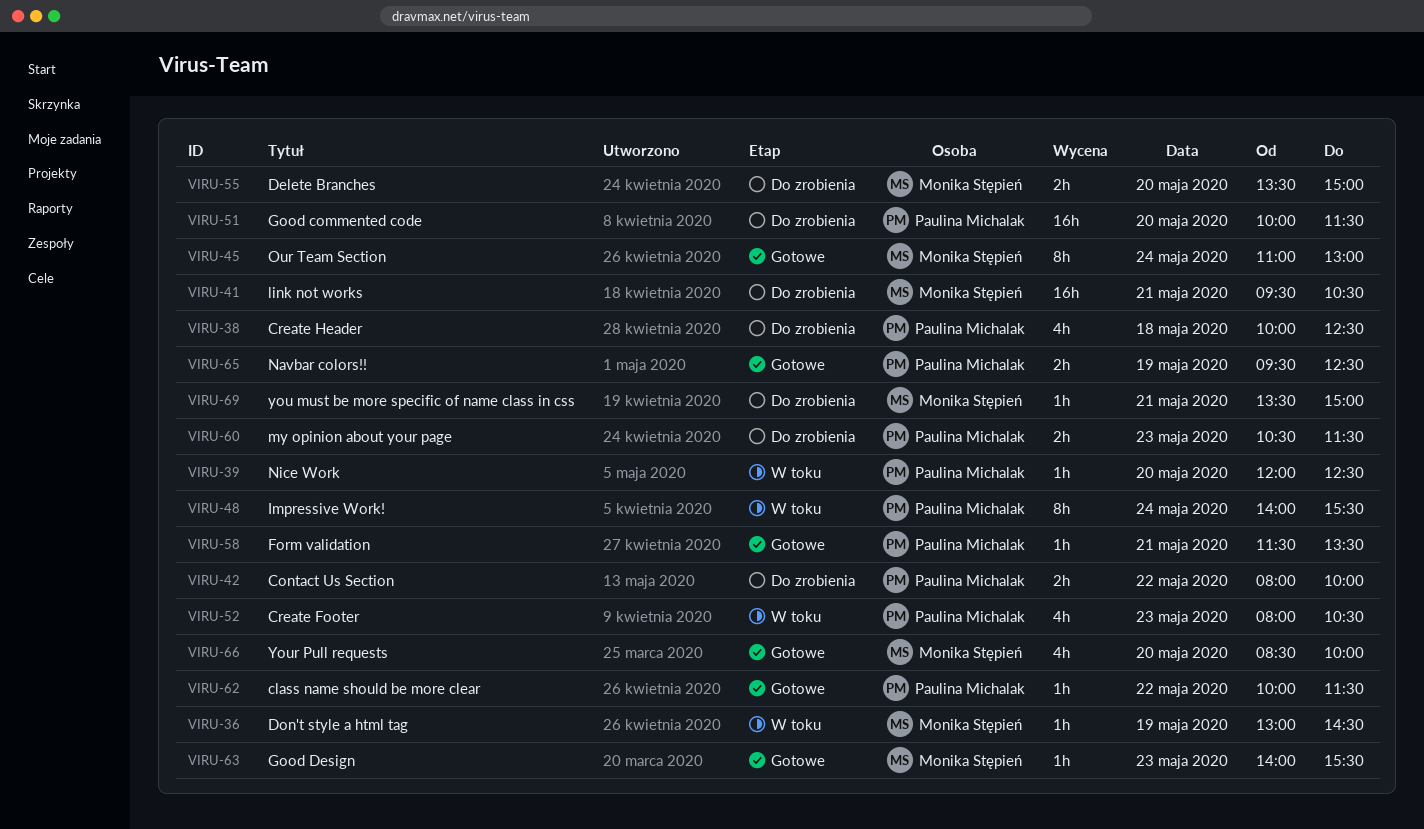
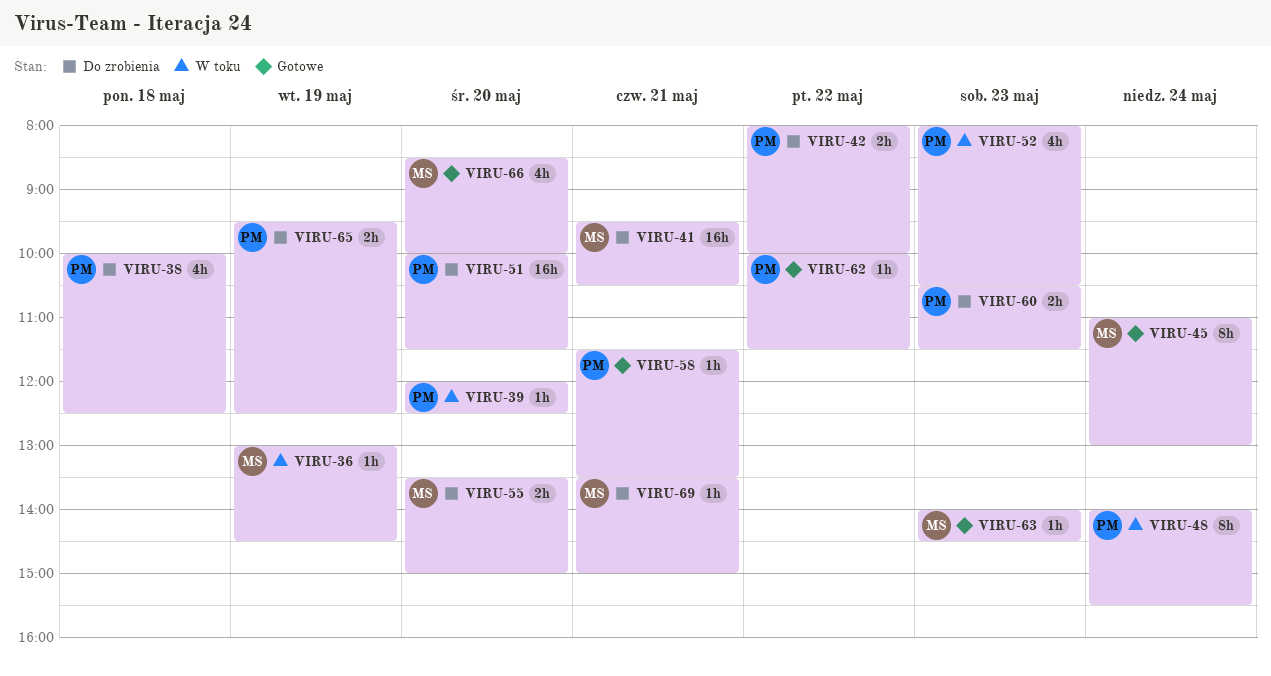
VIRU-63, ends: 15:30 -> 14:30
VIRU-65, status: Gotowe -> Do zrobienia

